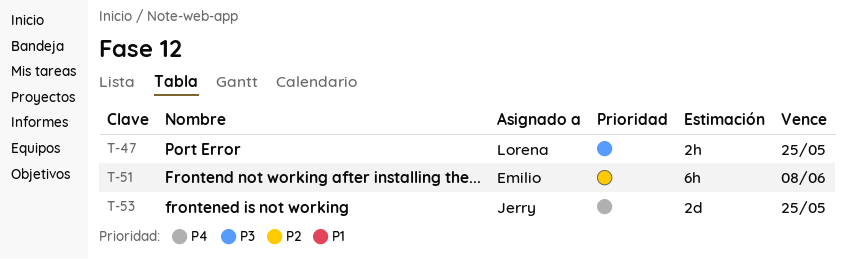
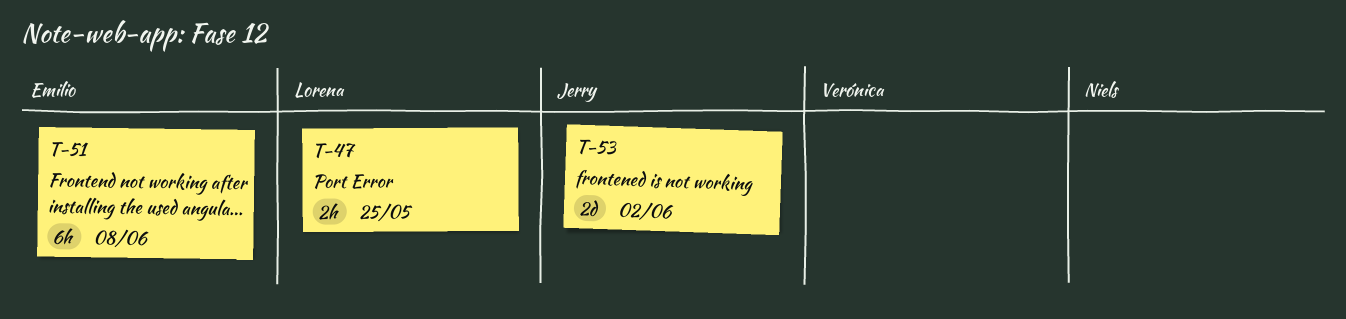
T-53, due: May 25 -> Jun 2

